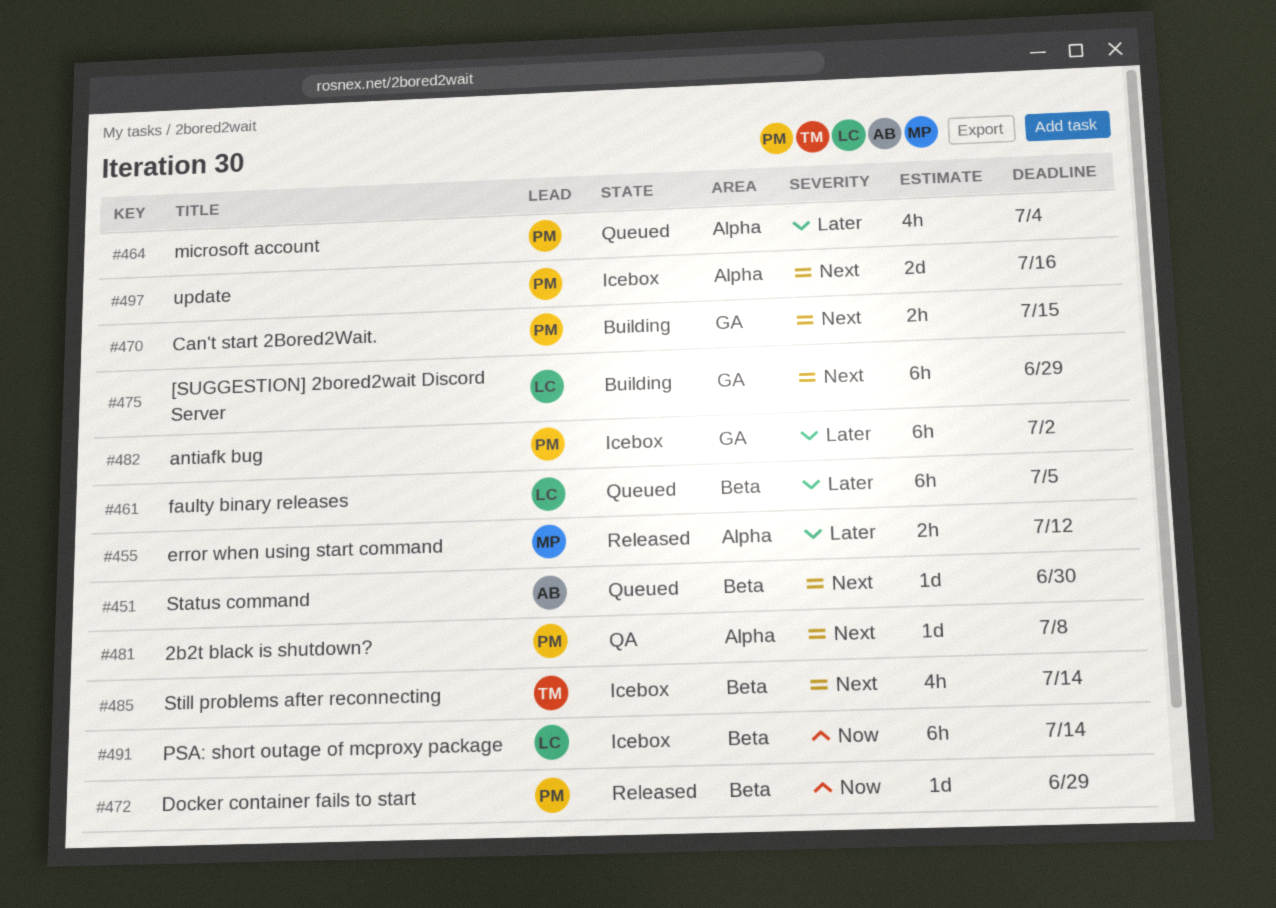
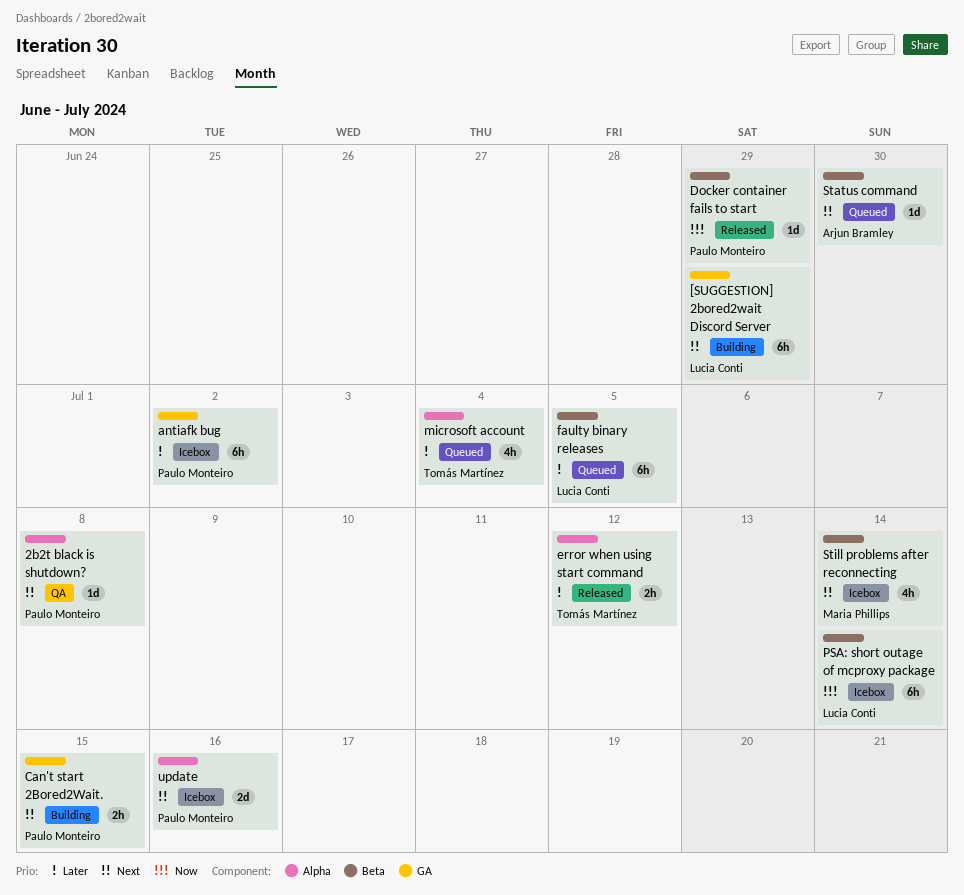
error when using start command, owner: Maria Phillips -> Tomás Martínez
microsoft account, owner: Paulo Monteiro -> Tomás Martínez
Still problems after reconnecting, owner: Tomás Martínez -> Maria Phillips

